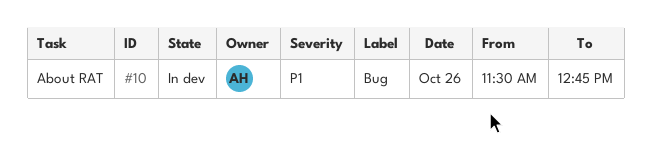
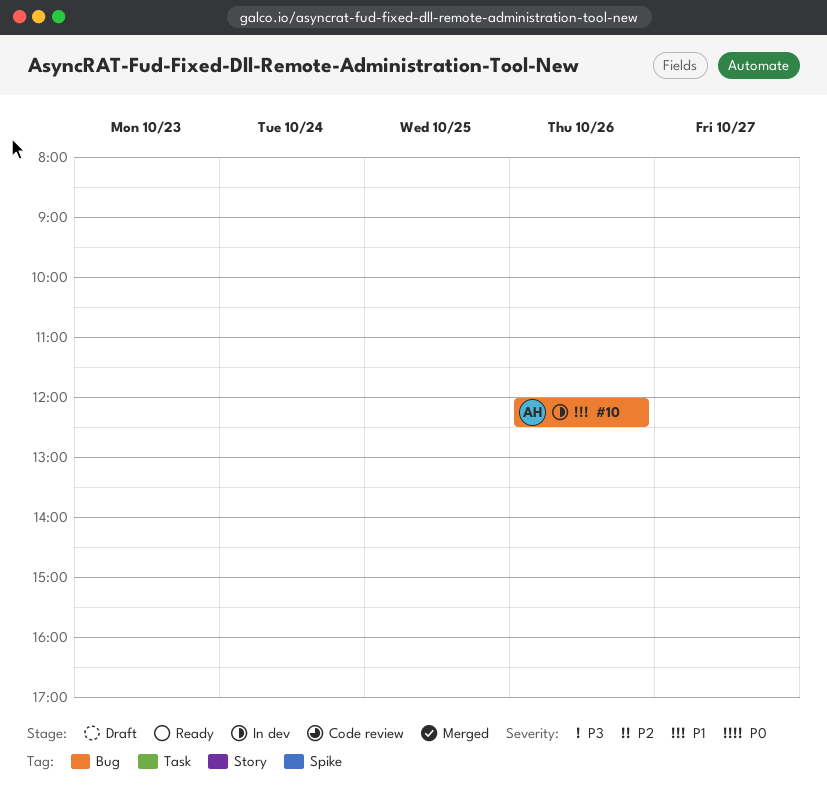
#10, begins: 11:30 -> 12:00
#10, ends: 12:45 -> 12:30

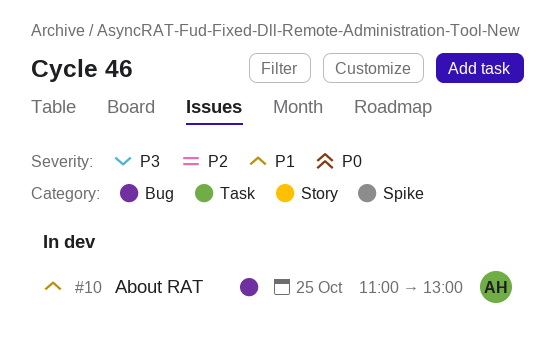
#10, day: Oct 26 -> Oct 25
#10, begins: 12:00 -> 11:00
#10, ends: 12:30 -> 13:00

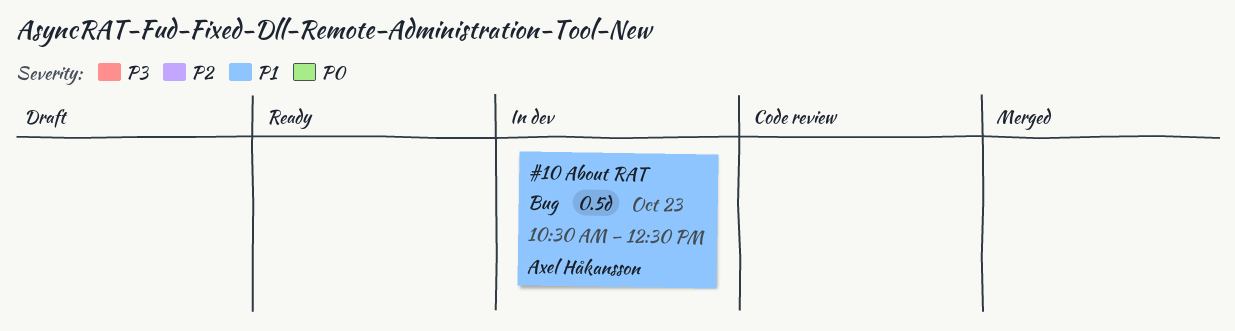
#10, day: Oct 25 -> Oct 23
#10, begins: 11:00 -> 10:30
#10, ends: 13:00 -> 12:30

